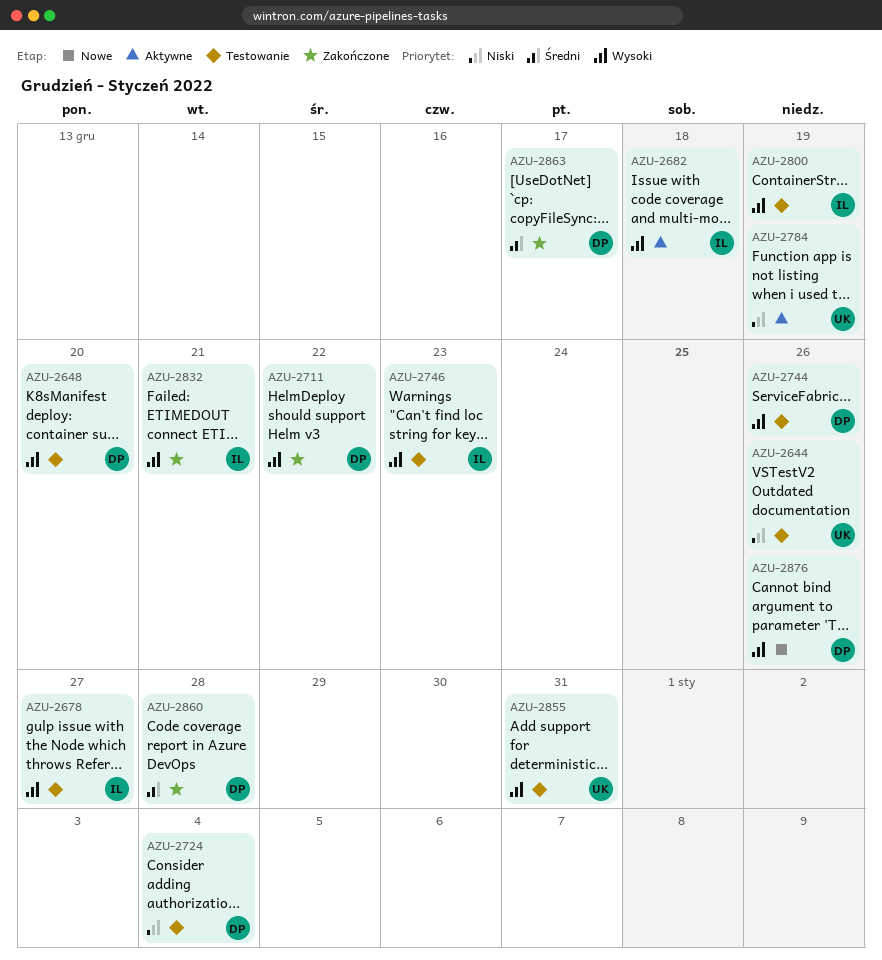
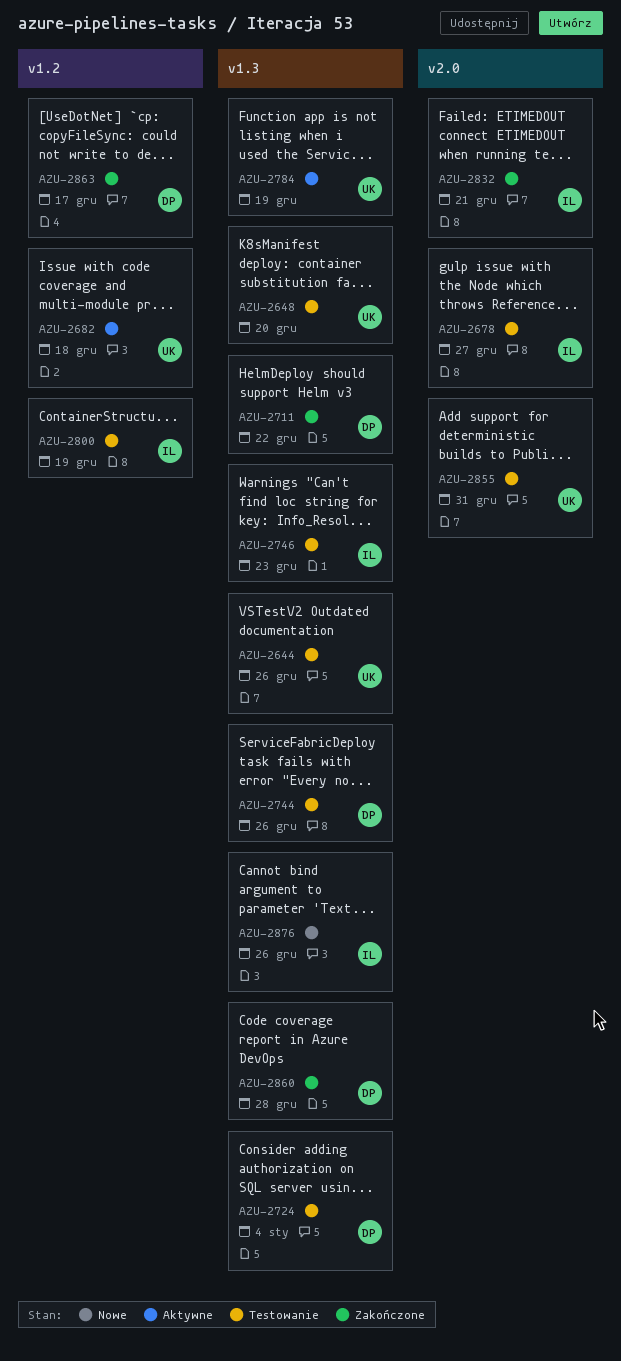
AZU-2648, owner: DP -> UK
AZU-2682, owner: IL -> UK
AZU-2876, owner: DP -> IL

